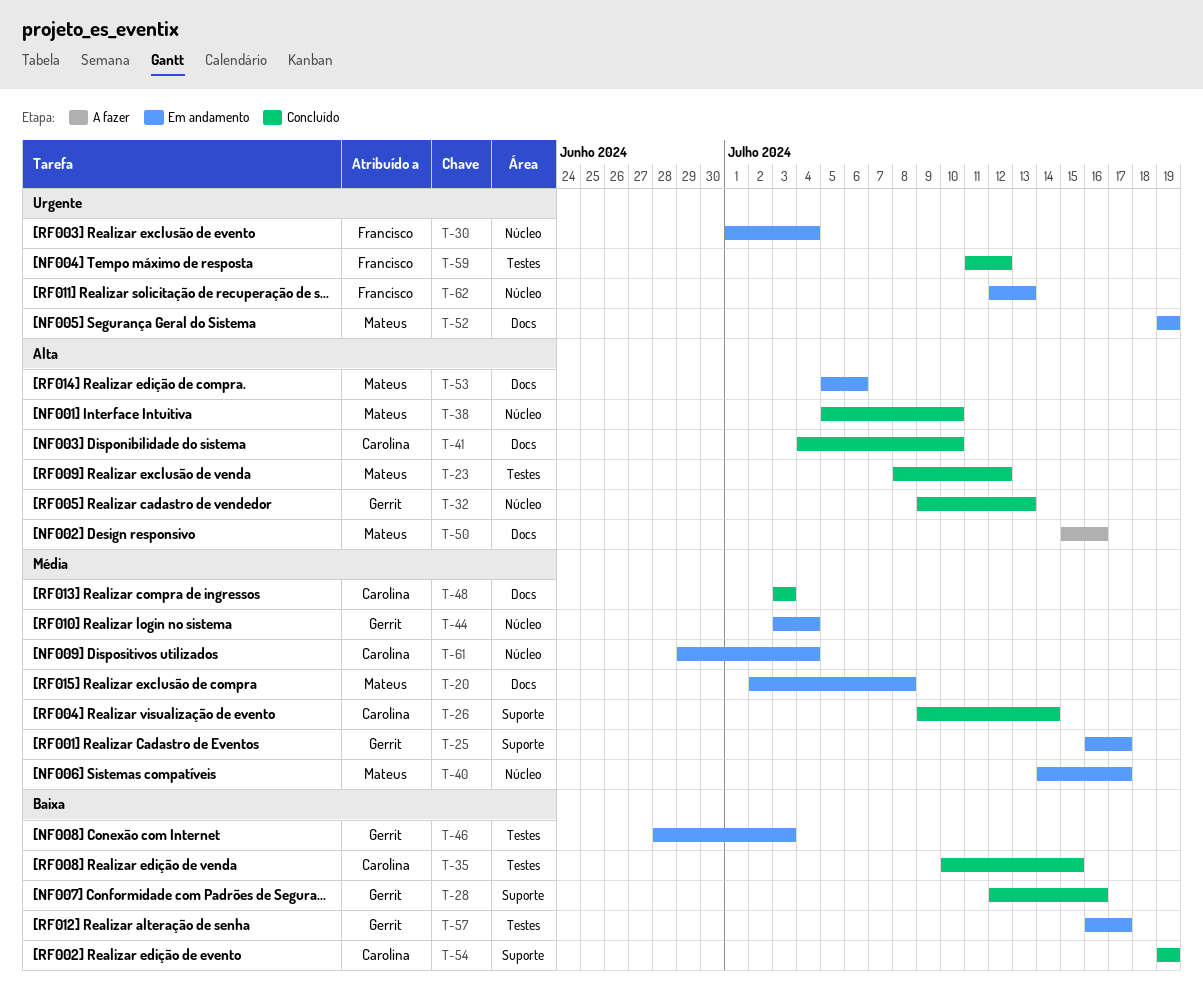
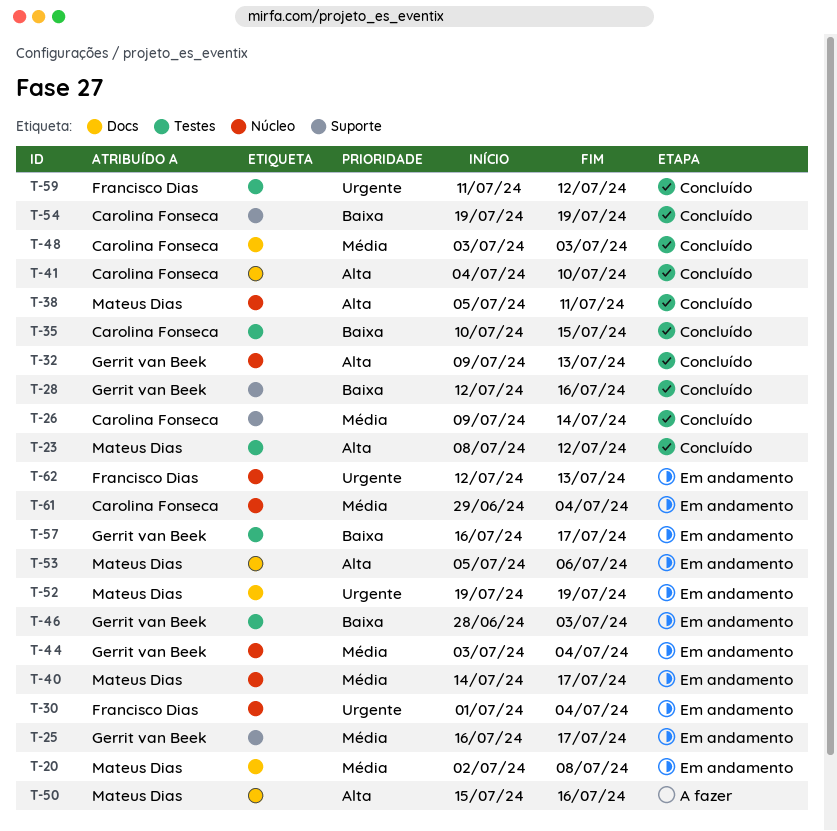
T-38, due: Jul 10 -> Jul 11

